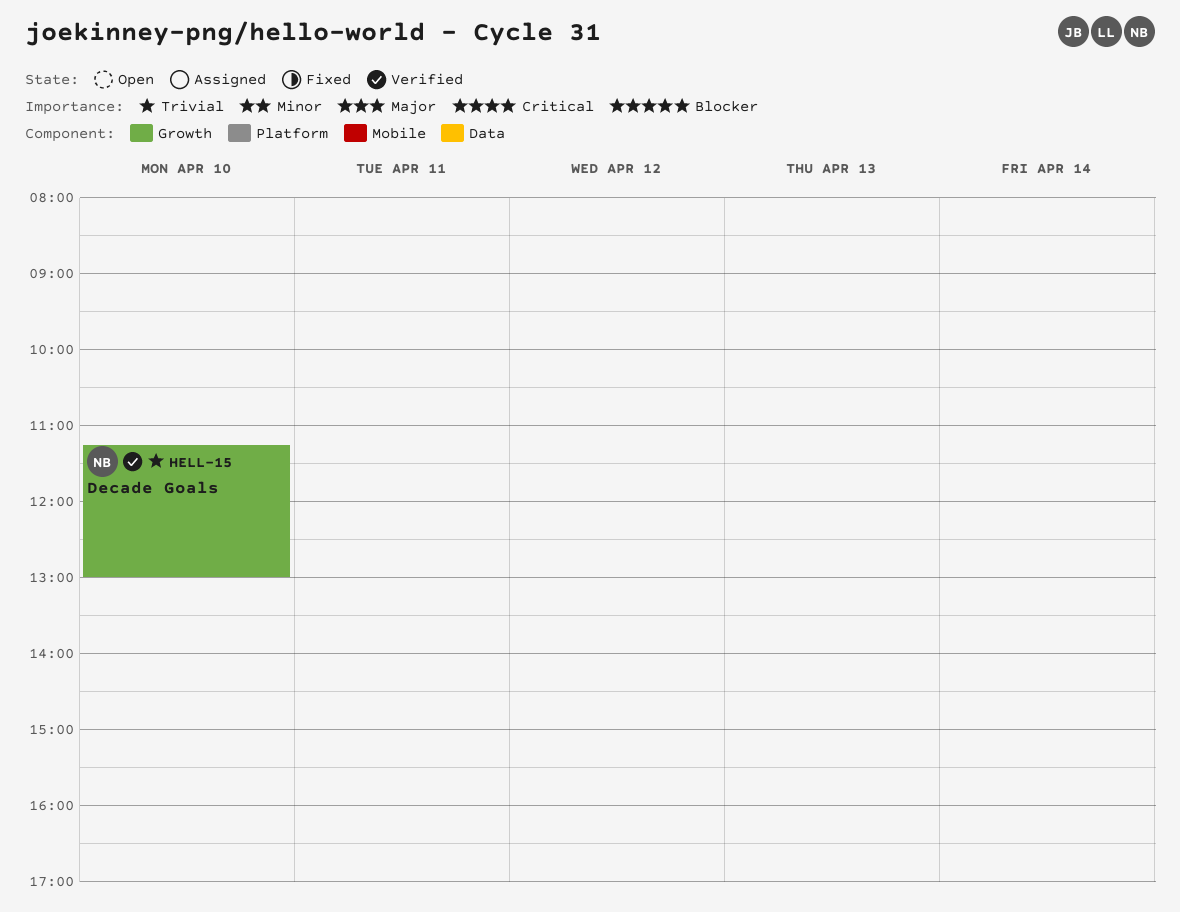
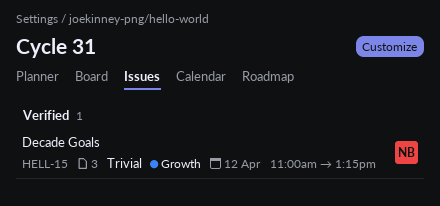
HELL-15, day: Apr 10 -> Apr 12
HELL-15, begins: 11:15 -> 11:00
HELL-15, ends: 13:00 -> 13:15

